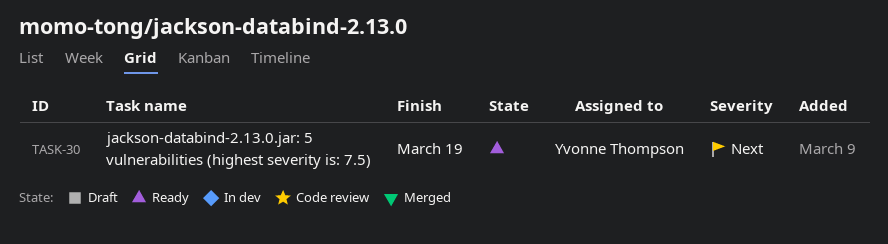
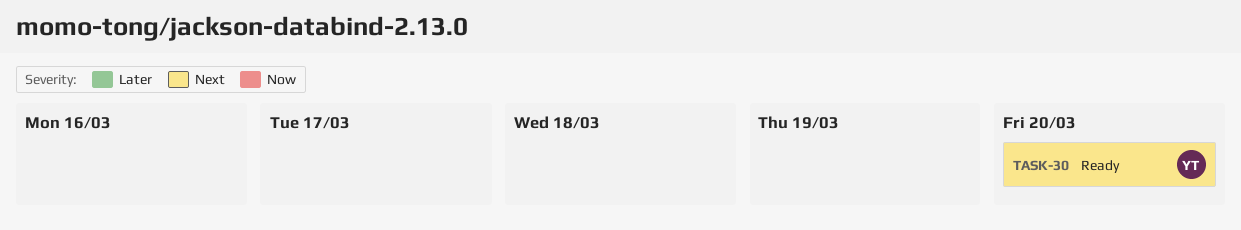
TASK-30, due: Mar 19 -> Mar 20

